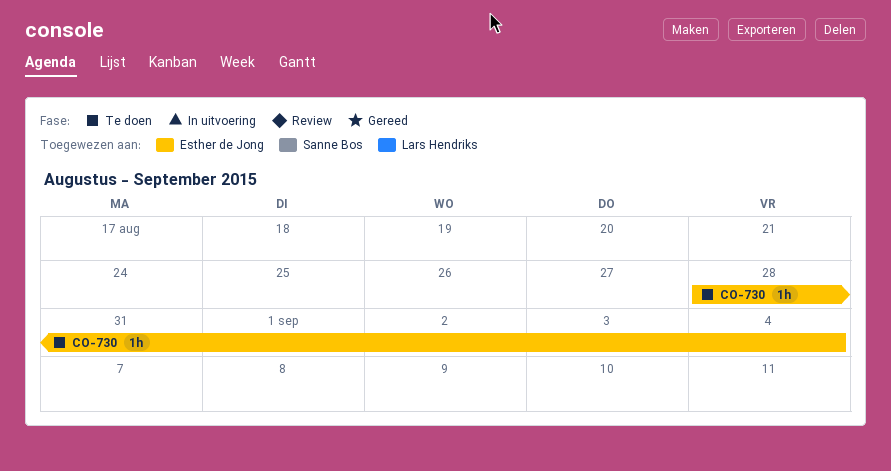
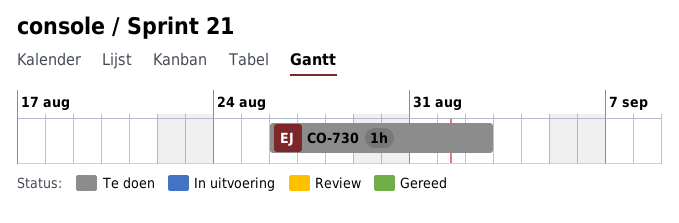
CO-730, start: Aug 28 -> Aug 26
CO-730, due: Sep 4 -> Sep 2

